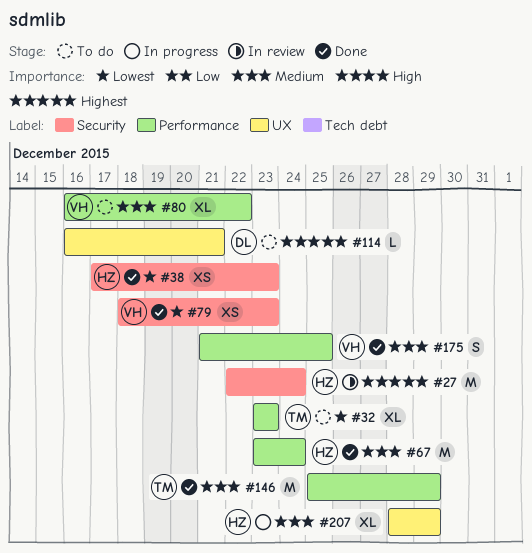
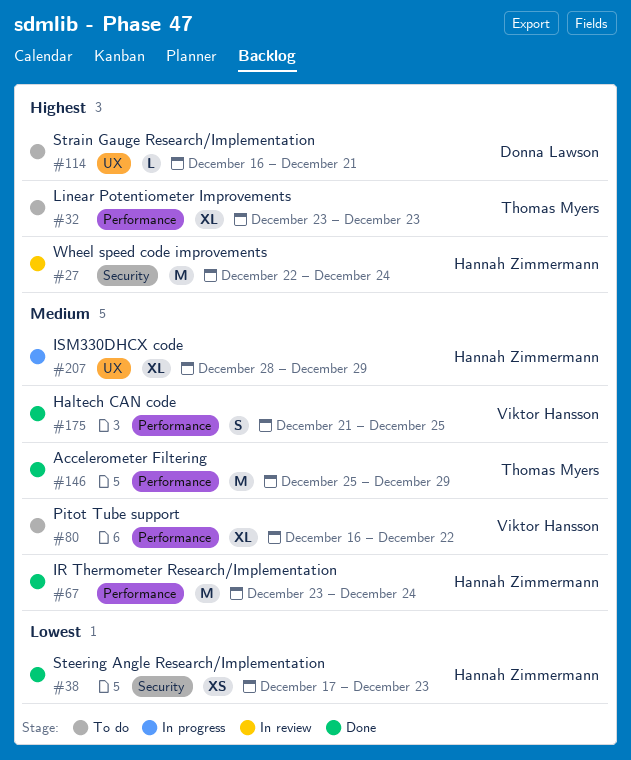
#32, priority: Lowest -> Highest
#79: present -> none

